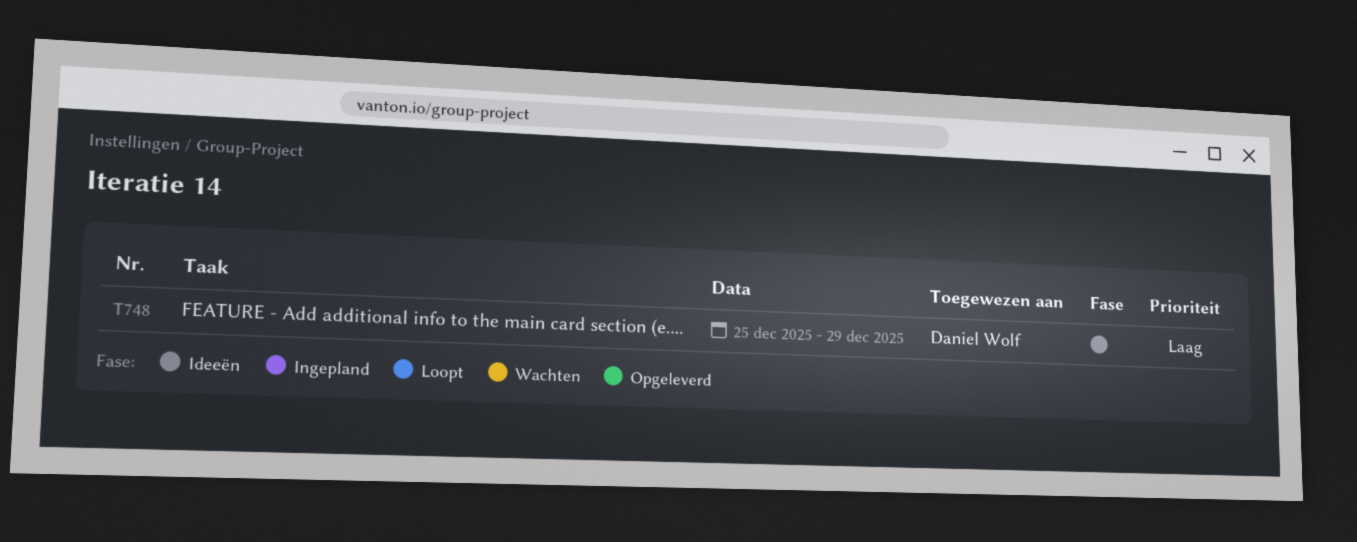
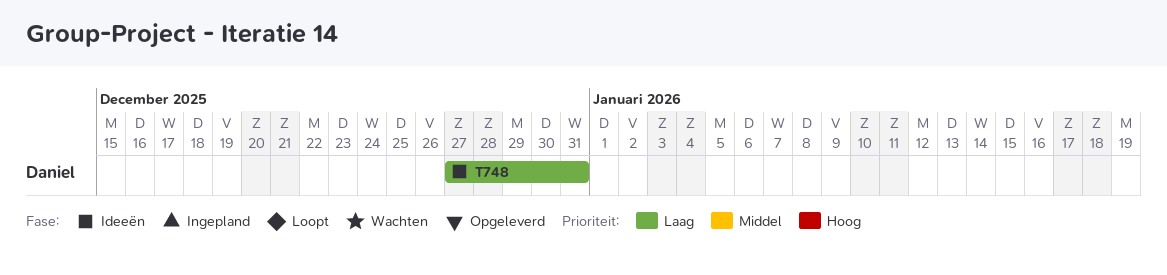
T748, start: Dec 25 -> Dec 27
T748, due: Dec 29 -> Dec 31

